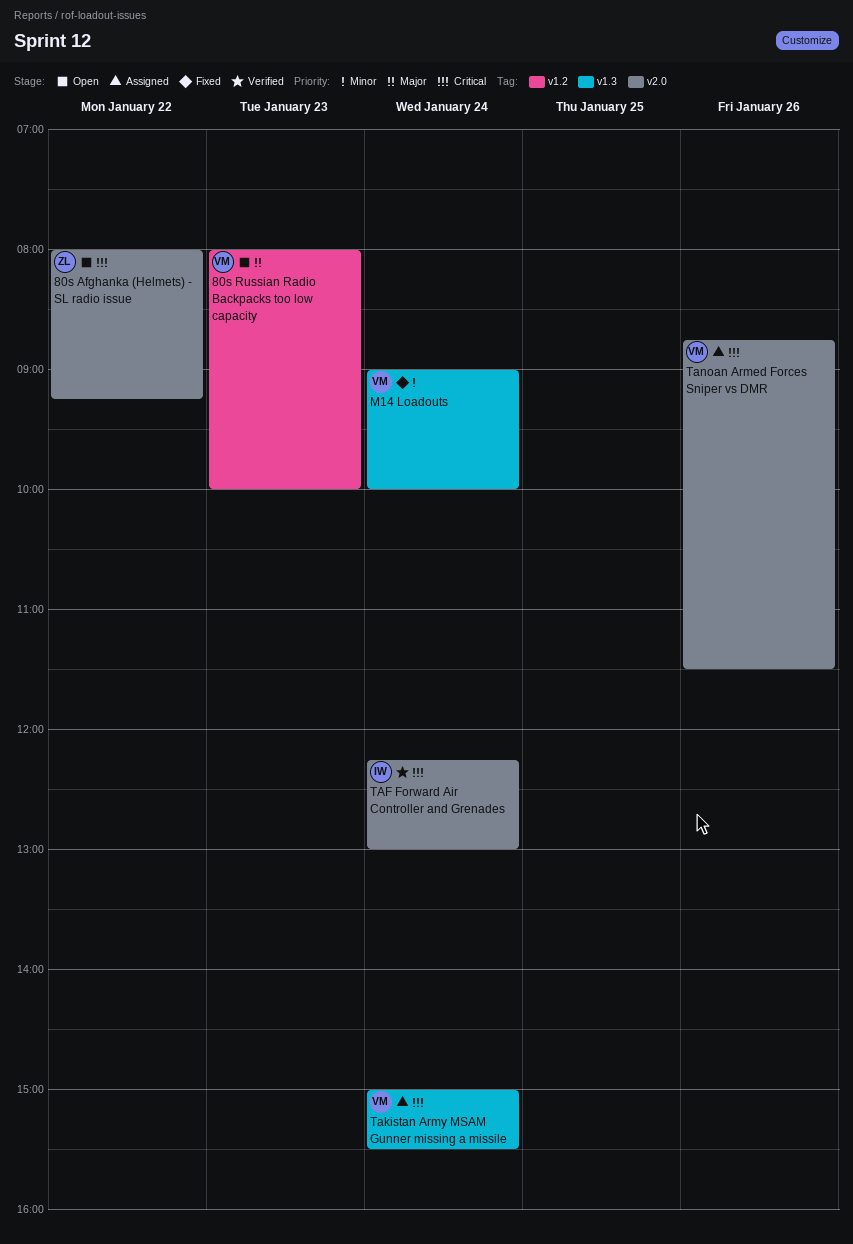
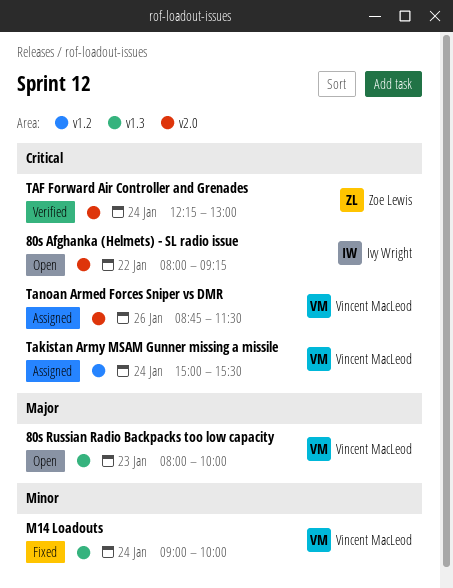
80s Afghanka (Helmets) - SL radio issue, owner: Zoe Lewis -> Ivy Wright
80s Russian Radio Backpacks too low capacity, label: v1.2 -> v1.3
TAF Forward Air Controller and Grenades, owner: Ivy Wright -> Zoe Lewis
Takistan Army MSAM Gunner missing a missile, label: v1.3 -> v1.2

